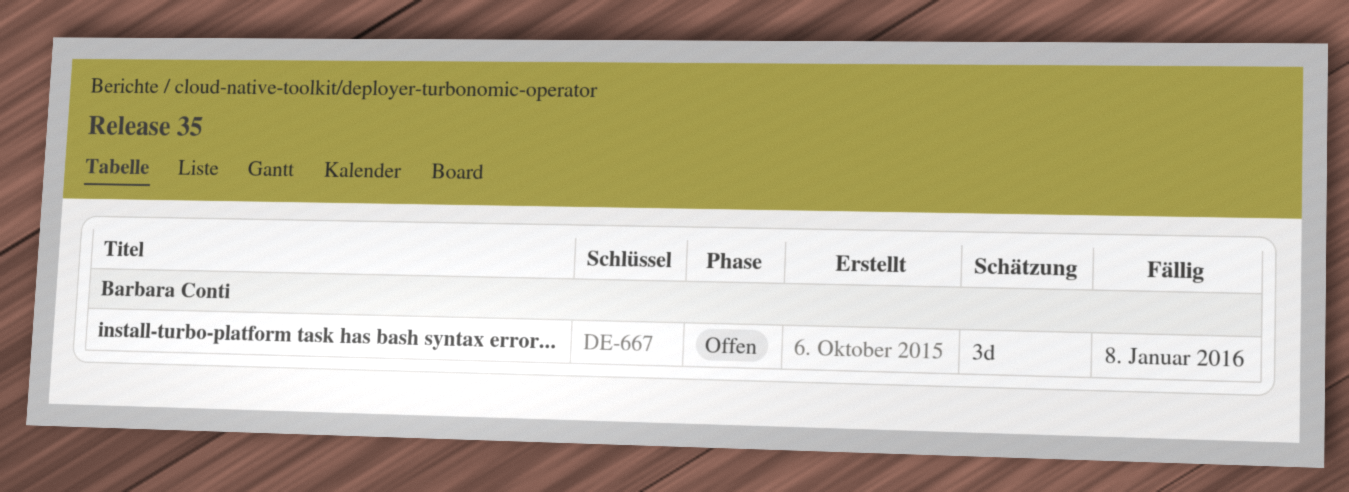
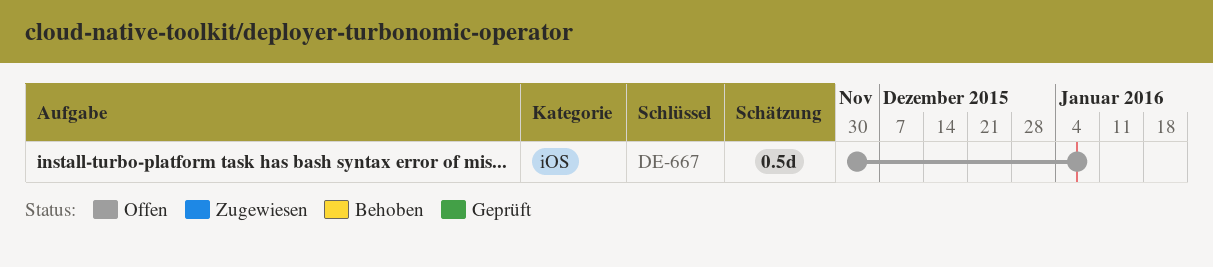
DE-667, estimate: 3d -> 0.5d

